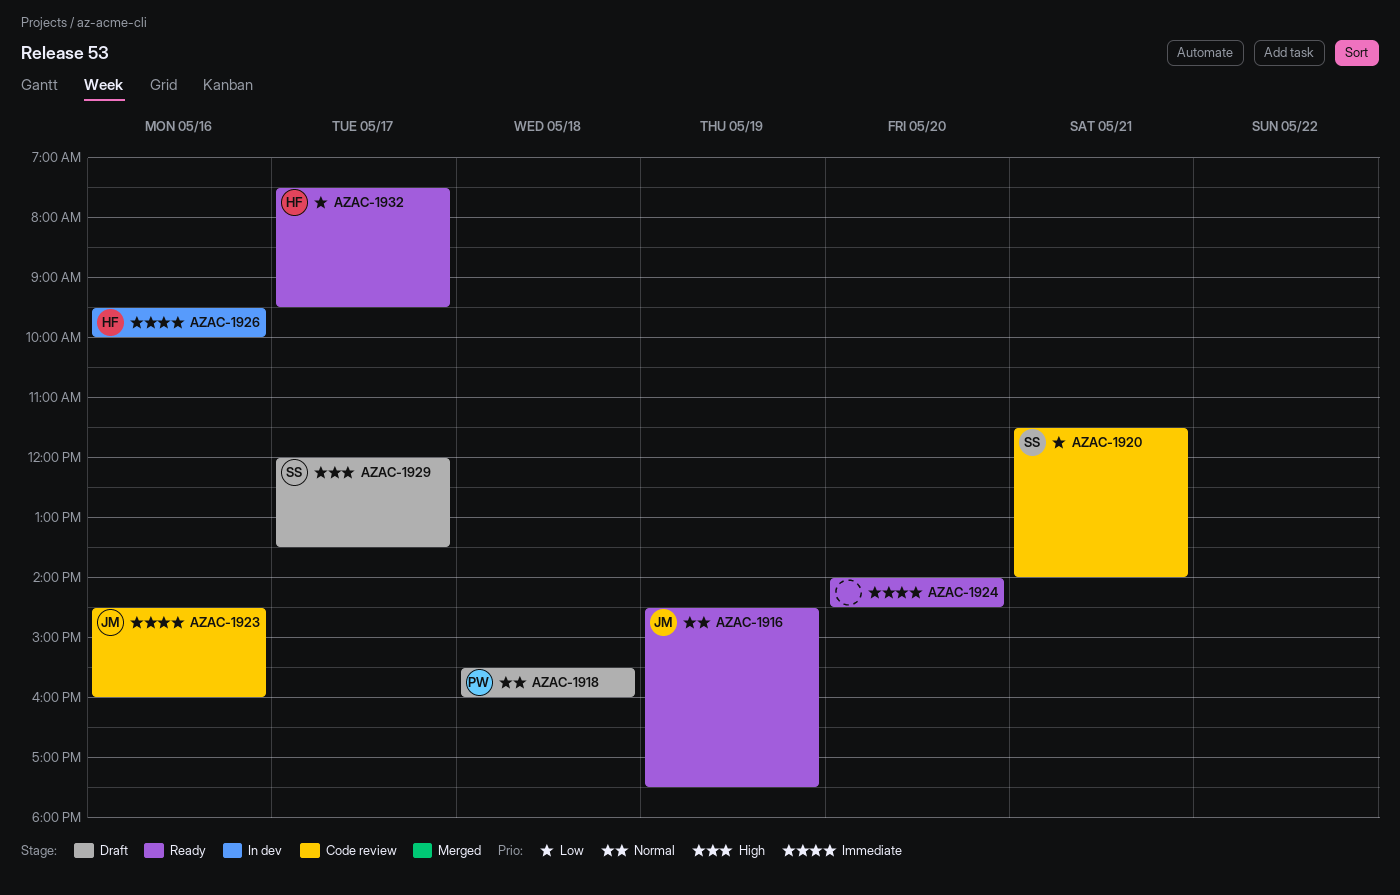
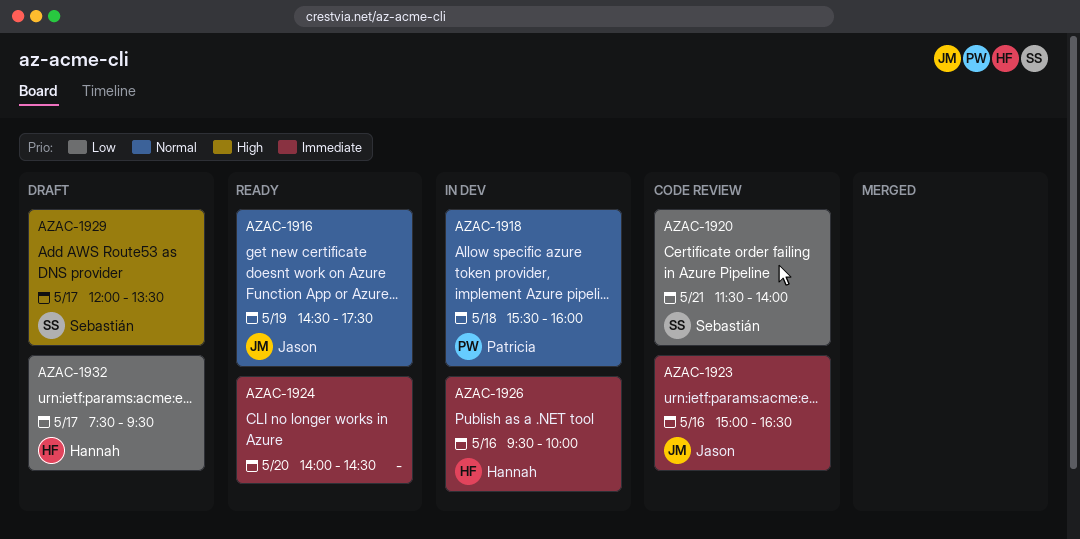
AZAC-1918, status: Draft -> In dev
AZAC-1923, begins: 14:30 -> 15:00
AZAC-1923, ends: 16:00 -> 16:30
AZAC-1932, status: Ready -> Draft

